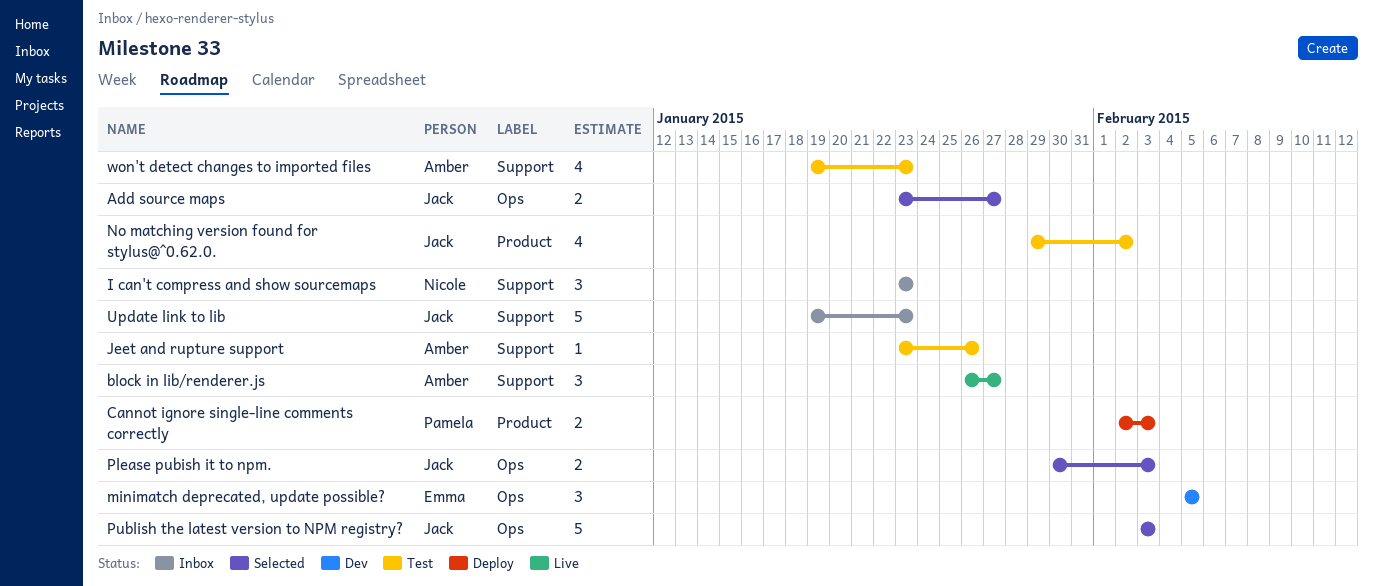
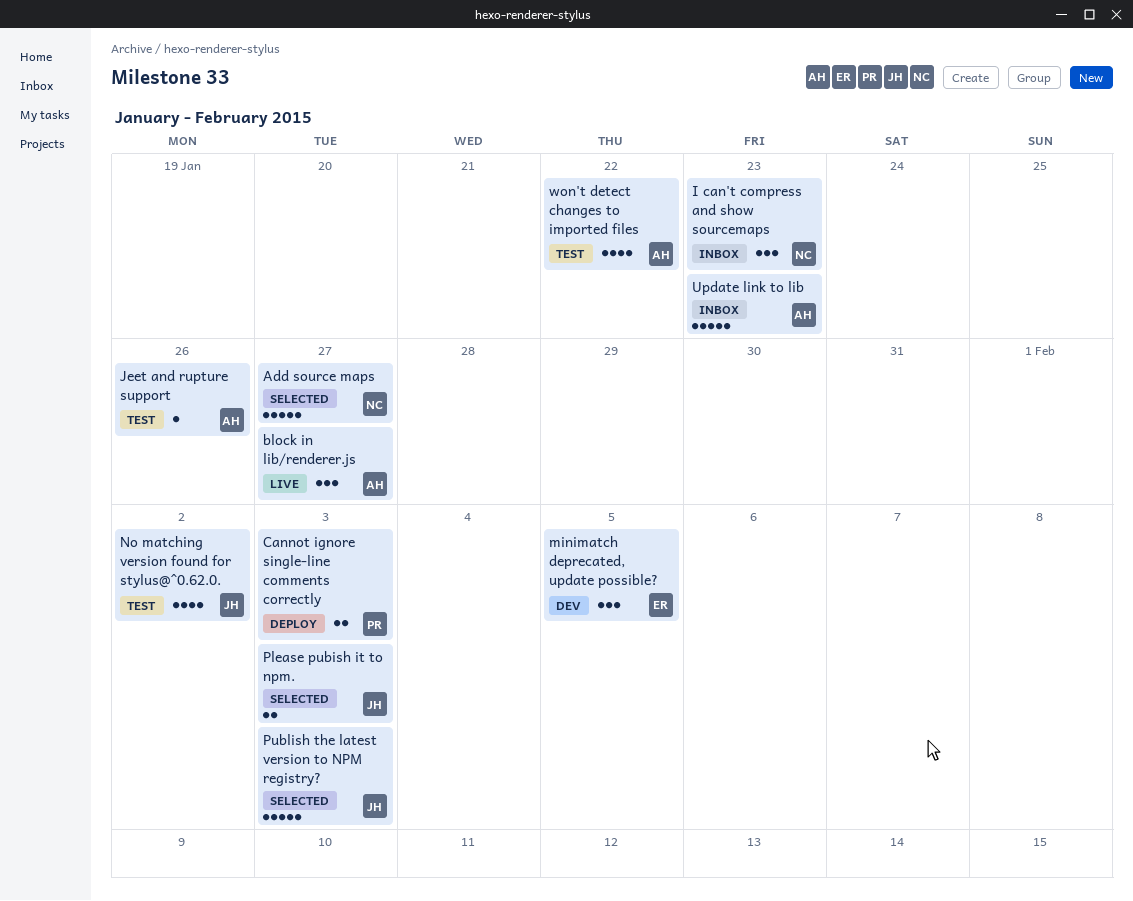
Add source maps, owner: Jack -> Nicole
Add source maps, estimate: 2 -> 5
Update link to lib, owner: Jack -> Amber
won't detect changes to imported files, due: Jan 23 -> Jan 22

